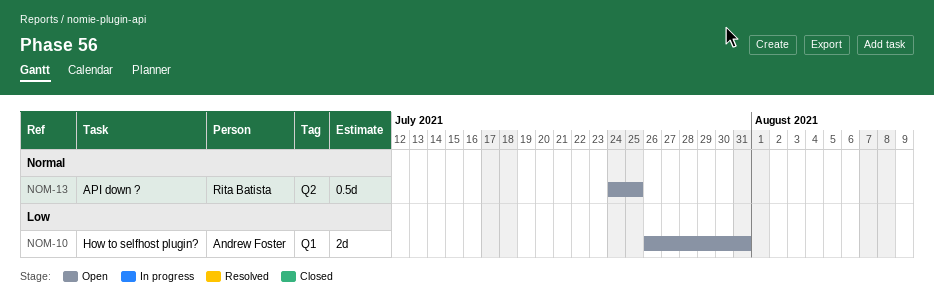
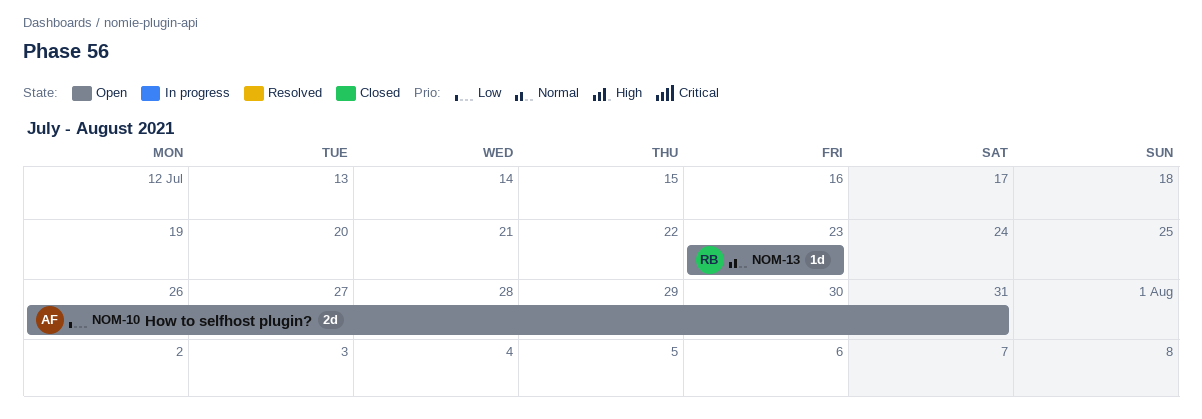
NOM-13, estimate: 0.5d -> 1d
NOM-13, start: Jul 24 -> Jul 23
NOM-13, due: Jul 25 -> Jul 23

